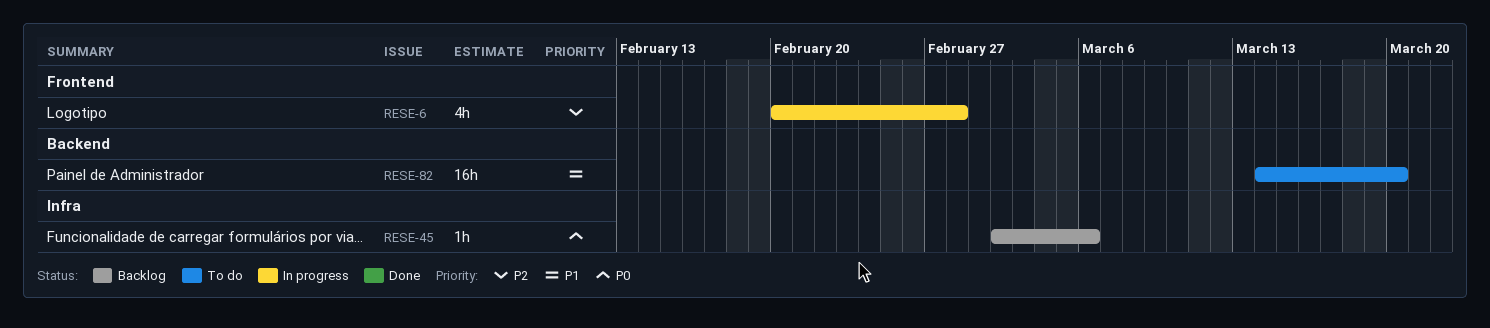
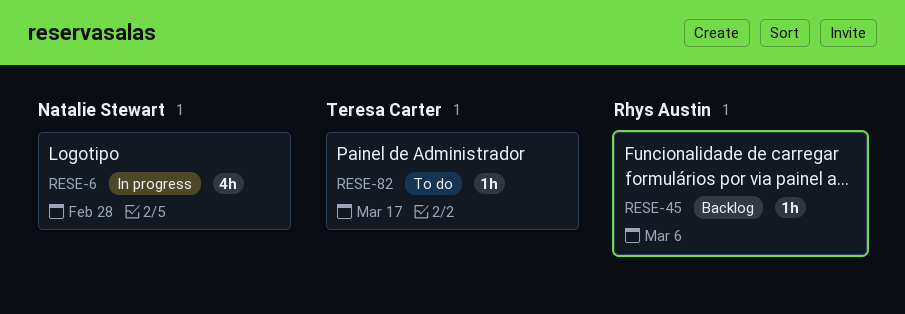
RESE-82, estimate: 16h -> 1h
RESE-82, due: Mar 20 -> Mar 17

